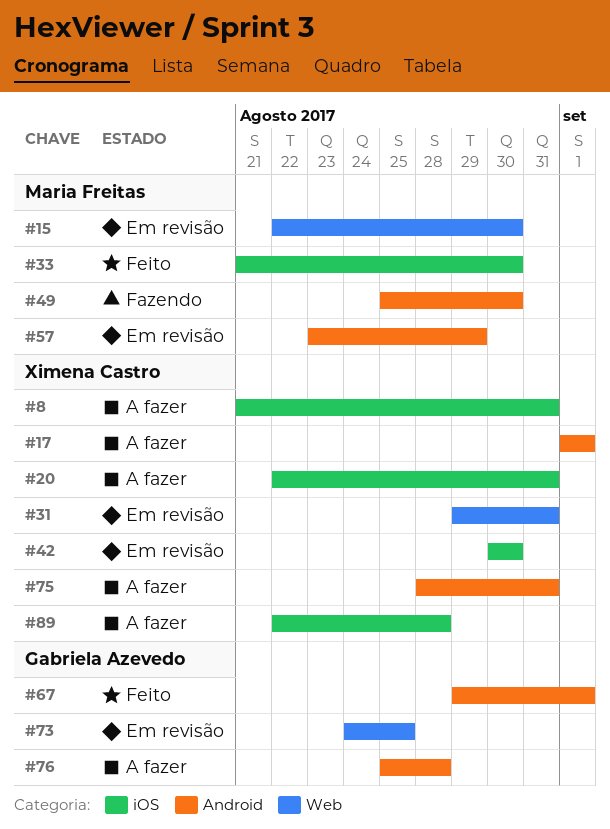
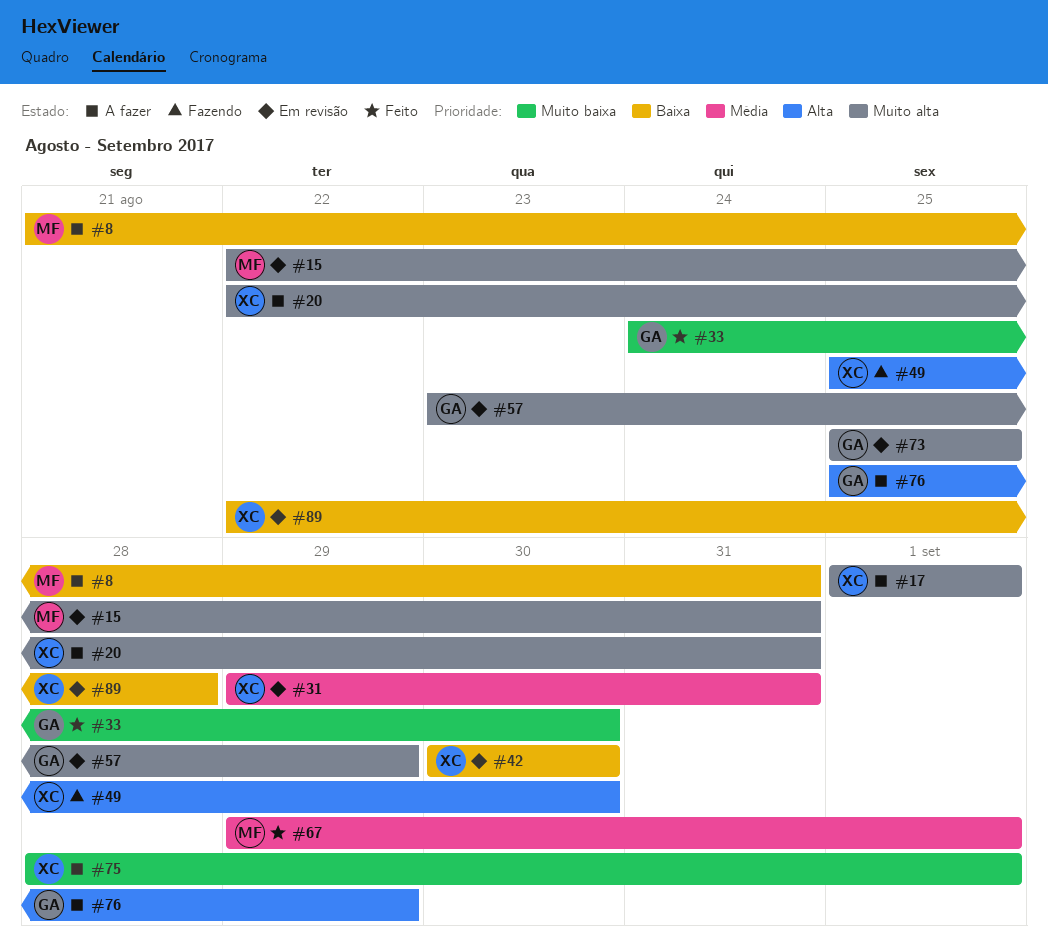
#8, owner: Ximena Castro -> Maria Freitas
#15, due: Aug 30 -> Aug 31
#33, owner: Maria Freitas -> Gabriela Azevedo
#33, start: Aug 21 -> Aug 24
#49, owner: Maria Freitas -> Ximena Castro
#57, owner: Maria Freitas -> Gabriela Azevedo
#67, owner: Gabriela Azevedo -> Maria Freitas
#73, start: Aug 24 -> Aug 25
#75, due: Aug 31 -> Sep 1
#76, due: Aug 28 -> Aug 29
#89, status: A fazer -> Em revisão

